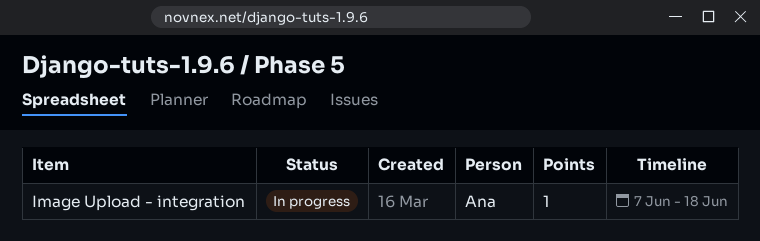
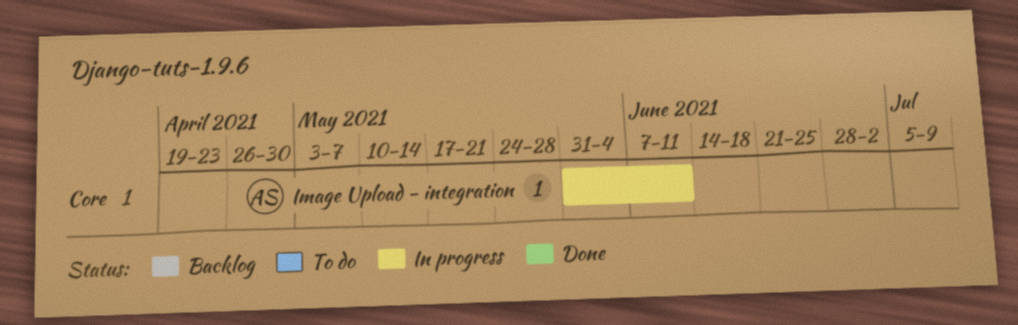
Image Upload - integration, start: Jun 7 -> May 31
Image Upload - integration, due: Jun 18 -> Jun 11

